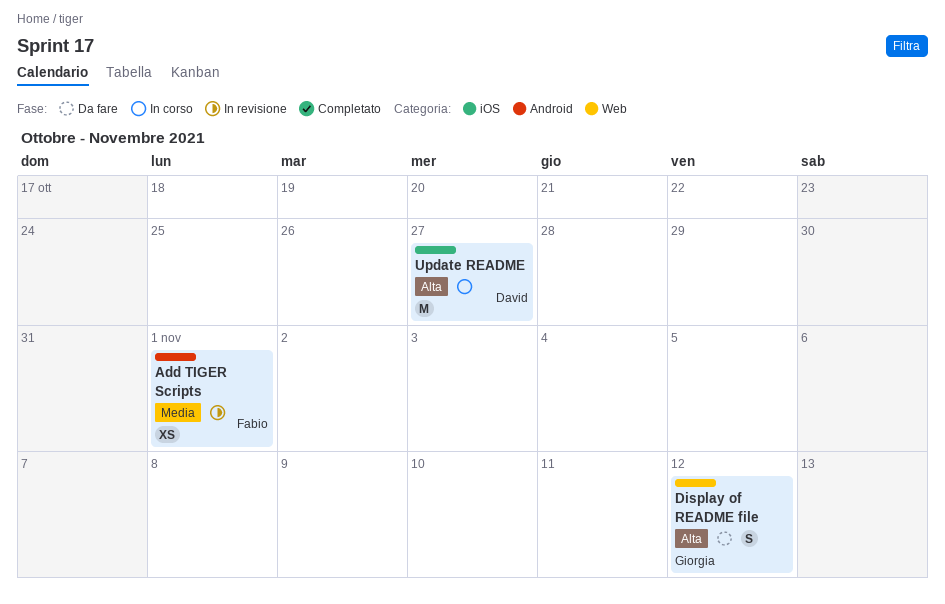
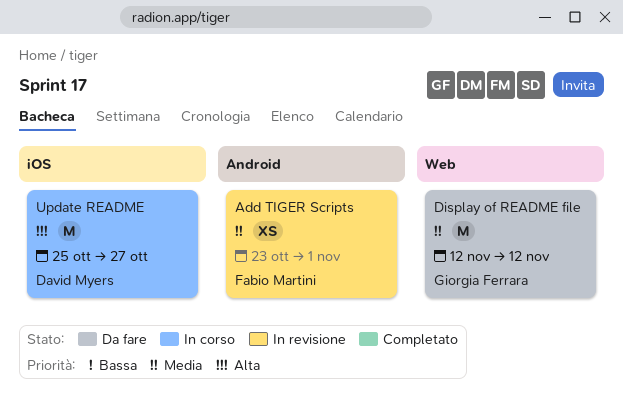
Display of README file, priority: Alta -> Media
Display of README file, estimate: S -> M

